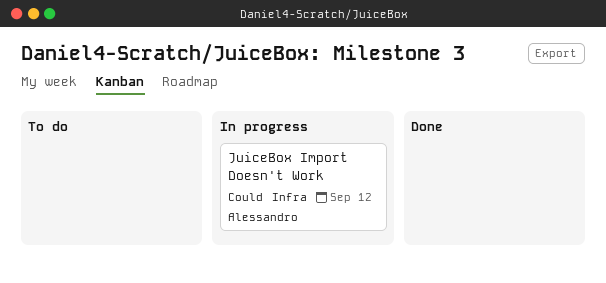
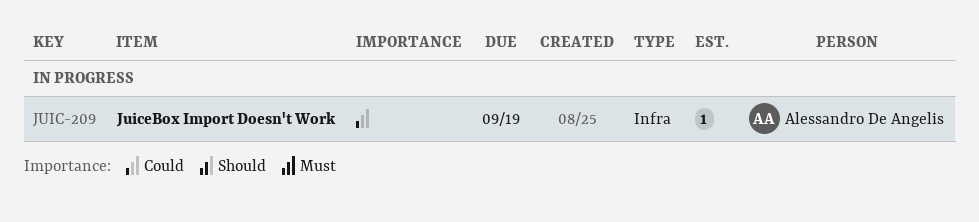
JuiceBox Import Doesn't Work, due: Sep 12 -> Sep 19

